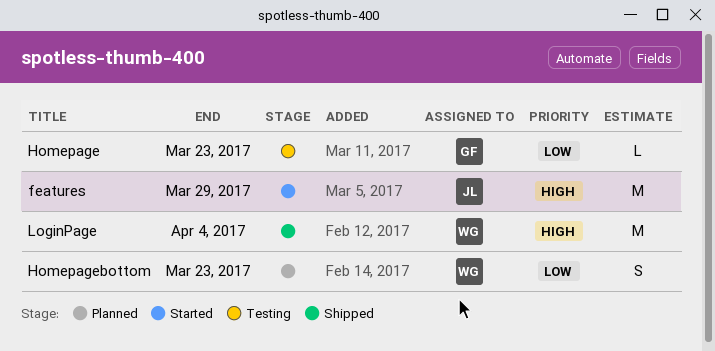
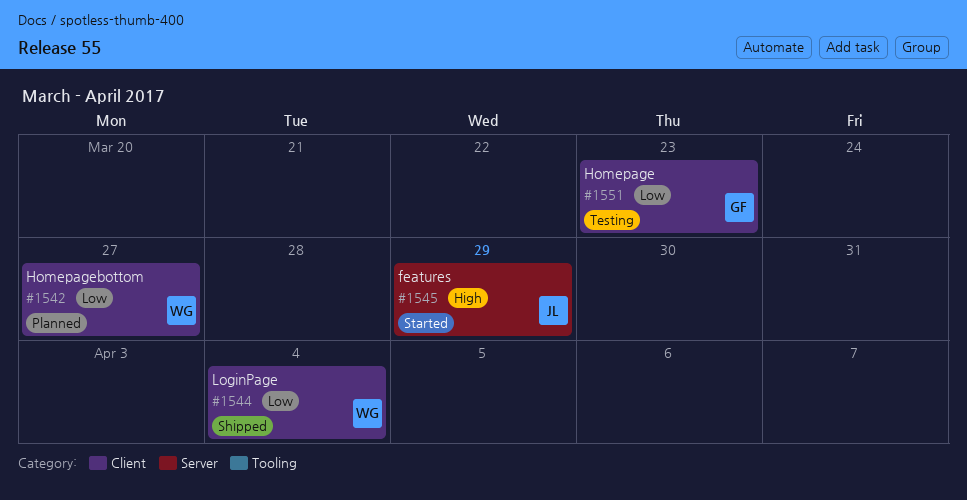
Homepagebottom, due: Mar 23 -> Mar 27
LoginPage, priority: High -> Low

